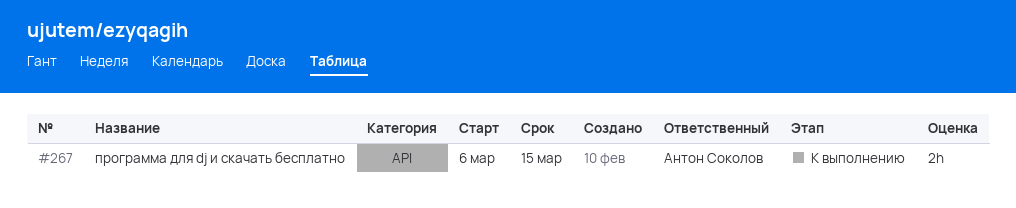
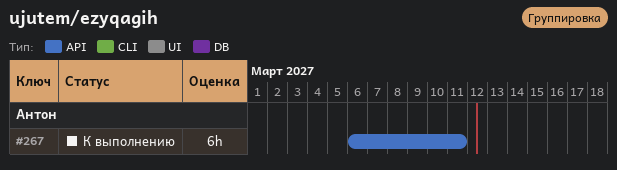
#267, estimate: 2h -> 6h
#267, due: Mar 15 -> Mar 11

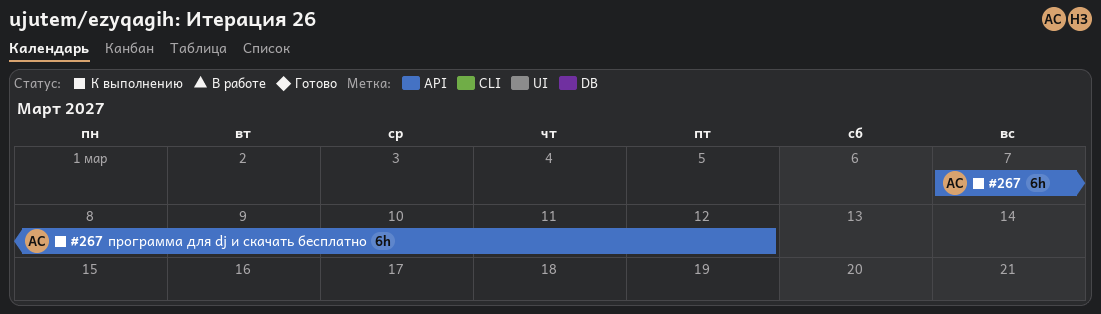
#267, start: Mar 6 -> Mar 7
#267, due: Mar 11 -> Mar 12

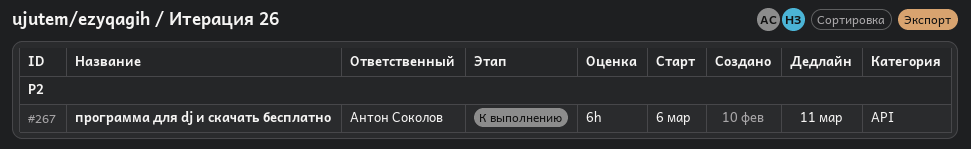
#267, start: Mar 7 -> Mar 6
#267, due: Mar 12 -> Mar 11

